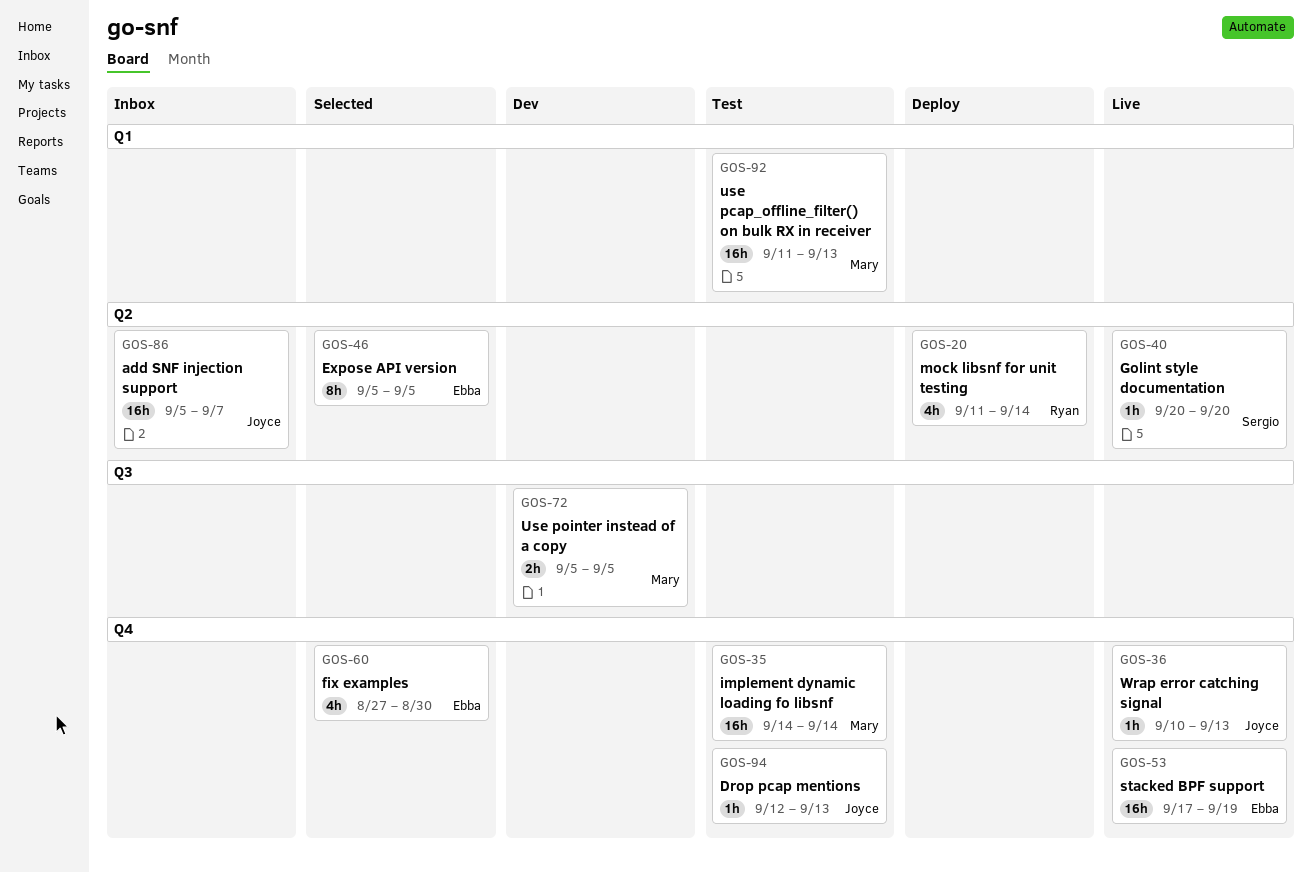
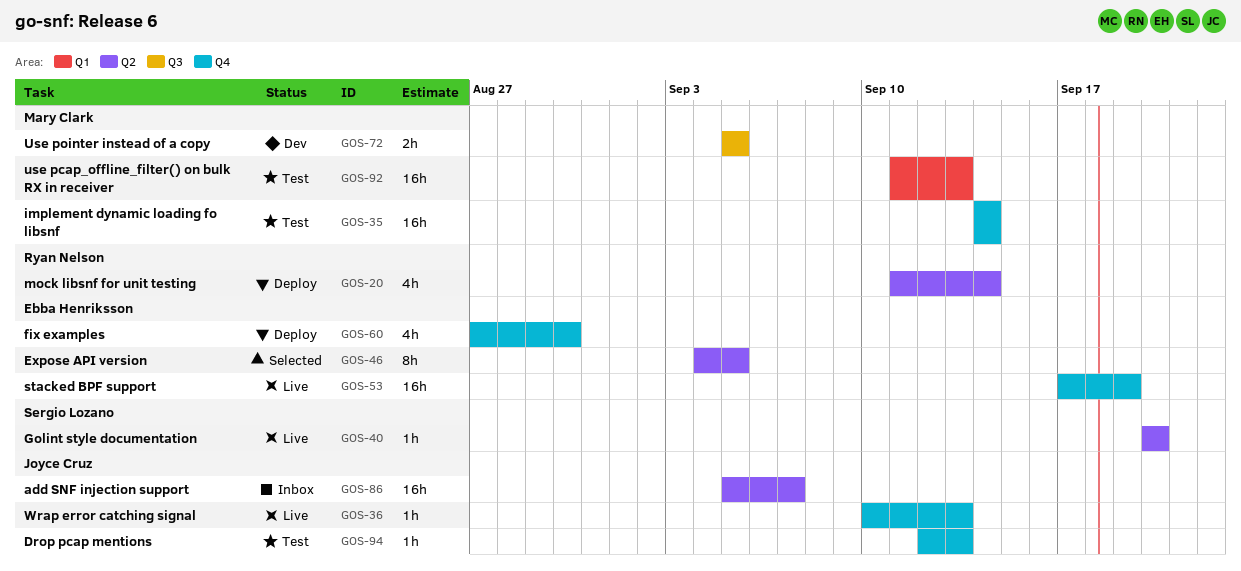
GOS-46, start: Sep 5 -> Sep 4
GOS-60, status: Selected -> Deploy

